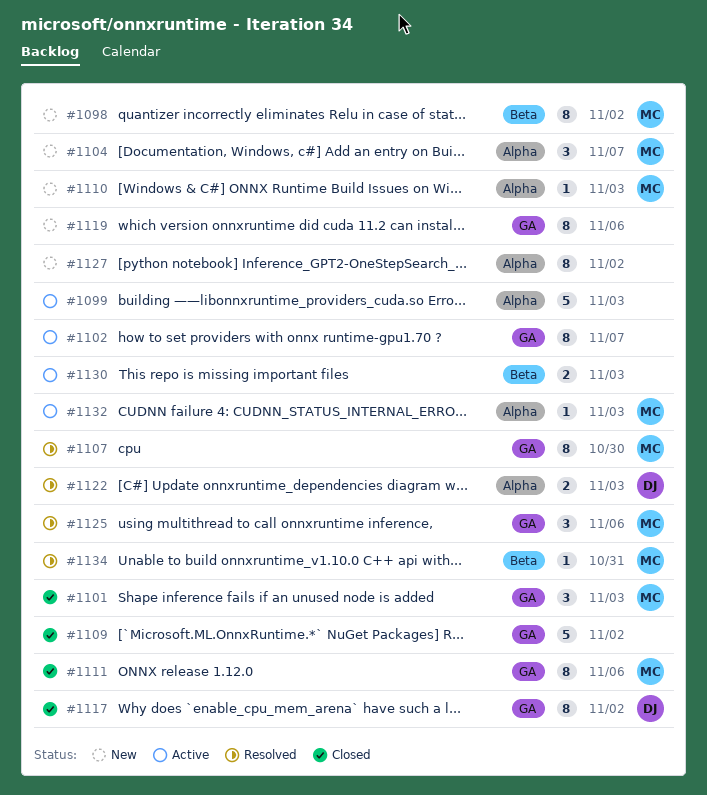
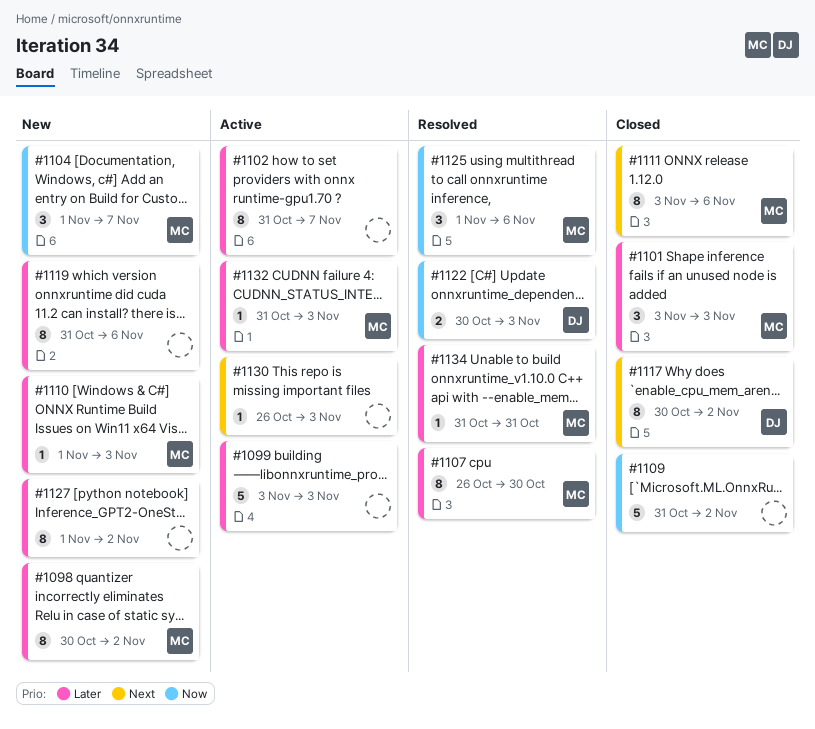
#1130, estimate: 2 -> 1

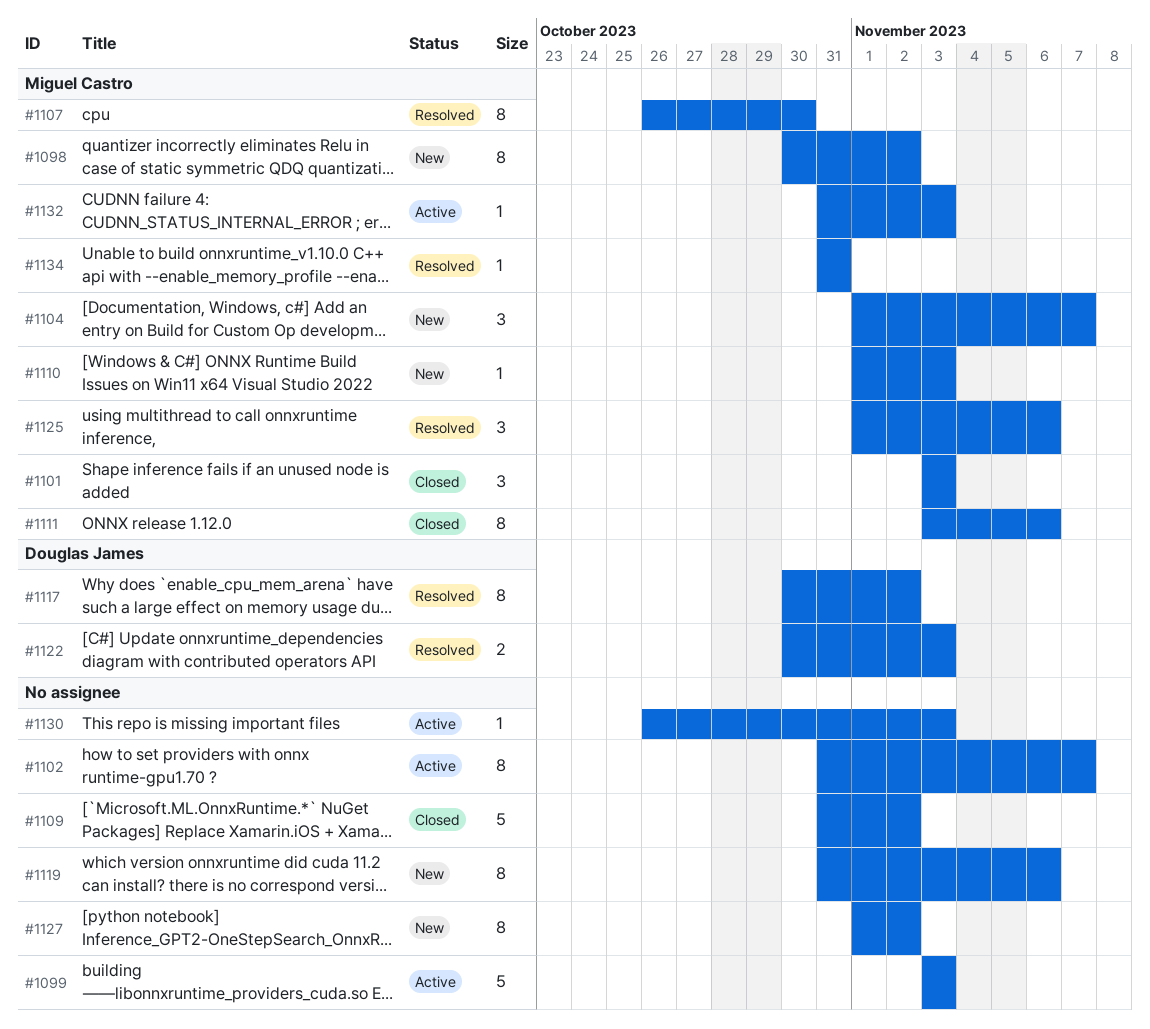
#1117, status: Closed -> Resolved

